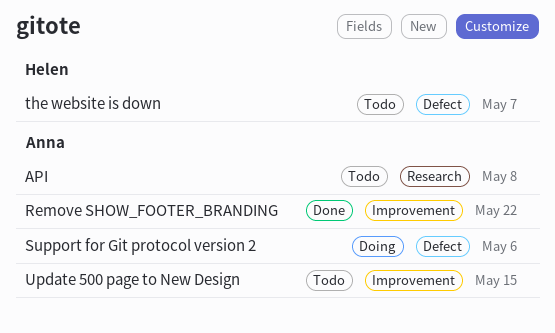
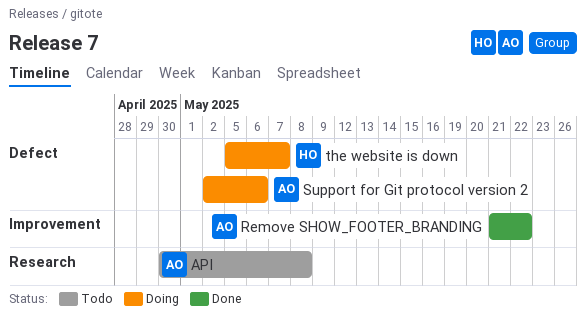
the website is down, status: Todo -> Doing
Update 500 page to New Design: present -> none

